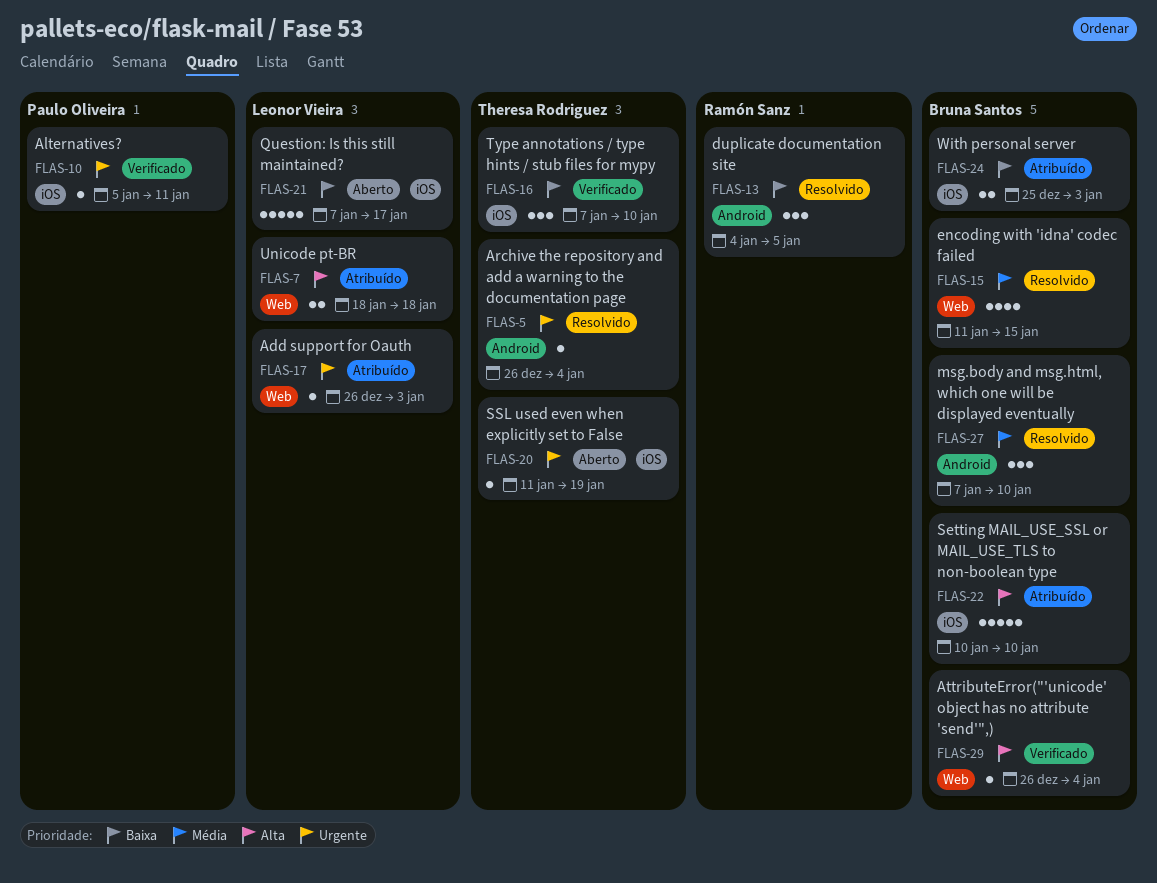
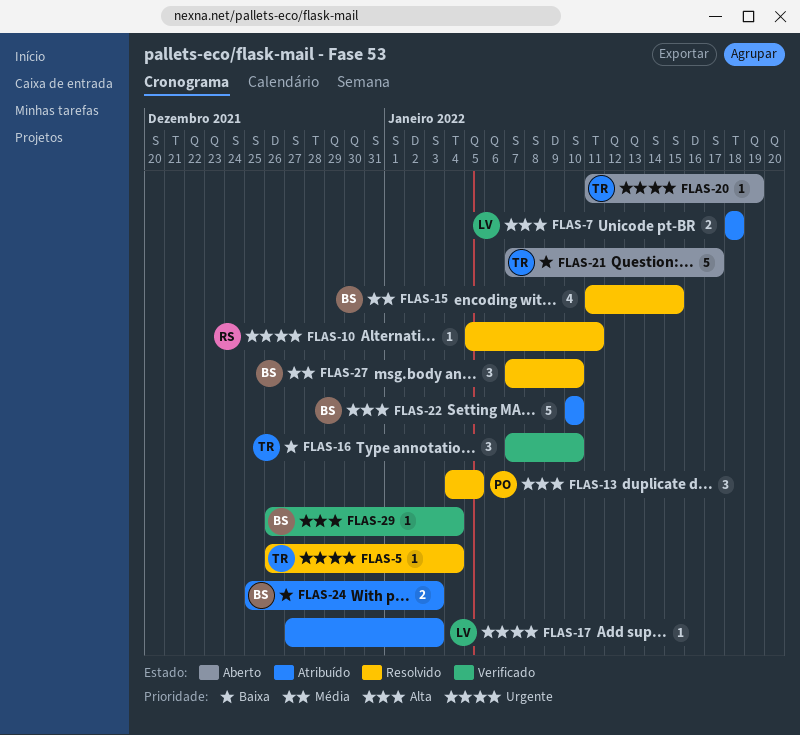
FLAS-10, status: Verificado -> Resolvido
FLAS-10, owner: Paulo Oliveira -> Ramón Sanz
FLAS-13, owner: Ramón Sanz -> Paulo Oliveira
FLAS-13, priority: Baixa -> Alta
FLAS-17, start: Dec 26 -> Dec 27
FLAS-21, owner: Leonor Vieira -> Theresa Rodriguez

